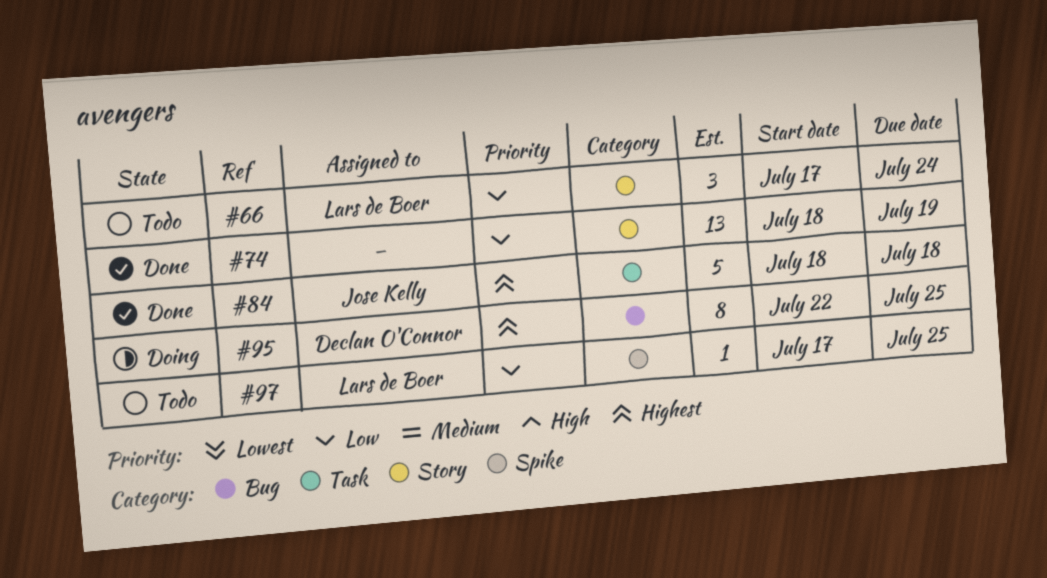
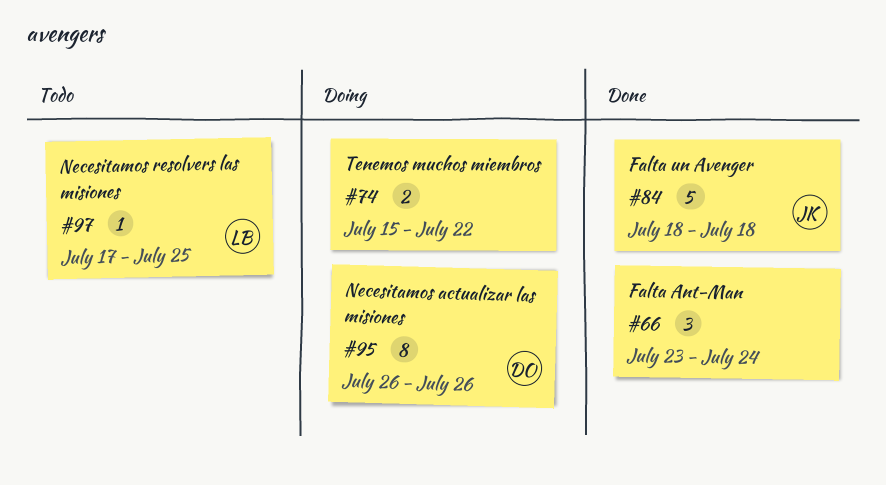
#66, status: Todo -> Done
#66, owner: Lars de Boer -> none
#66, start: Jul 17 -> Jul 23
#74, status: Done -> Doing
#74, estimate: 13 -> 2
#74, start: Jul 18 -> Jul 15
#74, due: Jul 19 -> Jul 22
#95, start: Jul 22 -> Jul 26
#95, due: Jul 25 -> Jul 26

